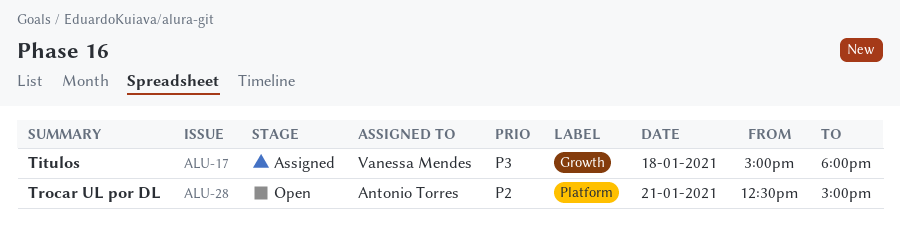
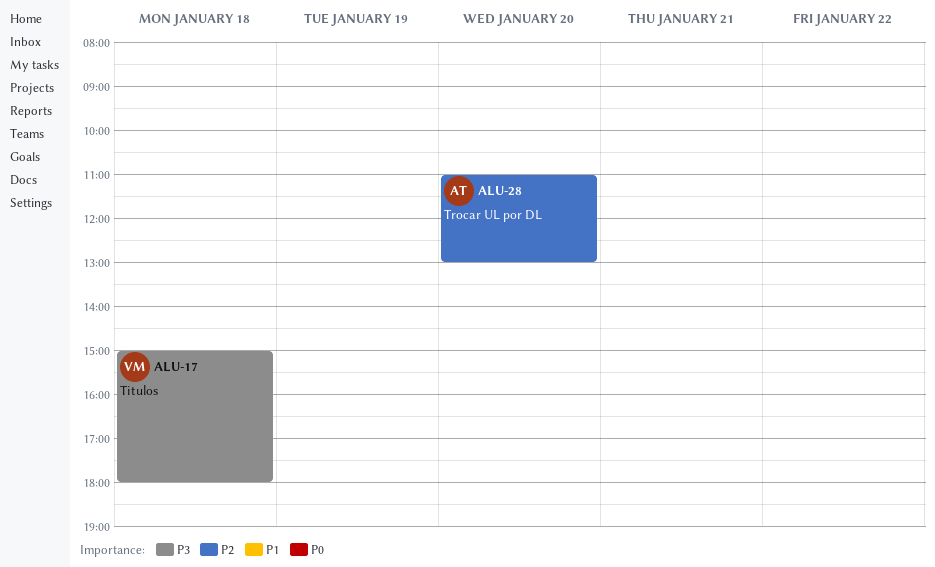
ALU-28, day: Jan 21 -> Jan 20
ALU-28, begins: 12:30 -> 11:00
ALU-28, ends: 15:00 -> 13:00

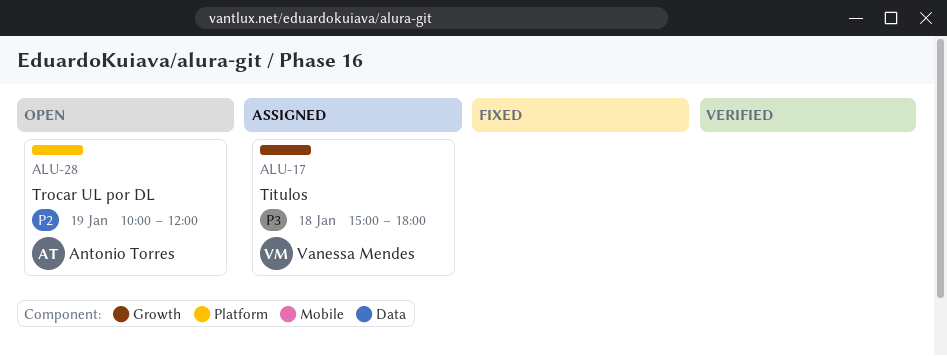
ALU-28, day: Jan 20 -> Jan 19
ALU-28, begins: 11:00 -> 10:00
ALU-28, ends: 13:00 -> 12:00

